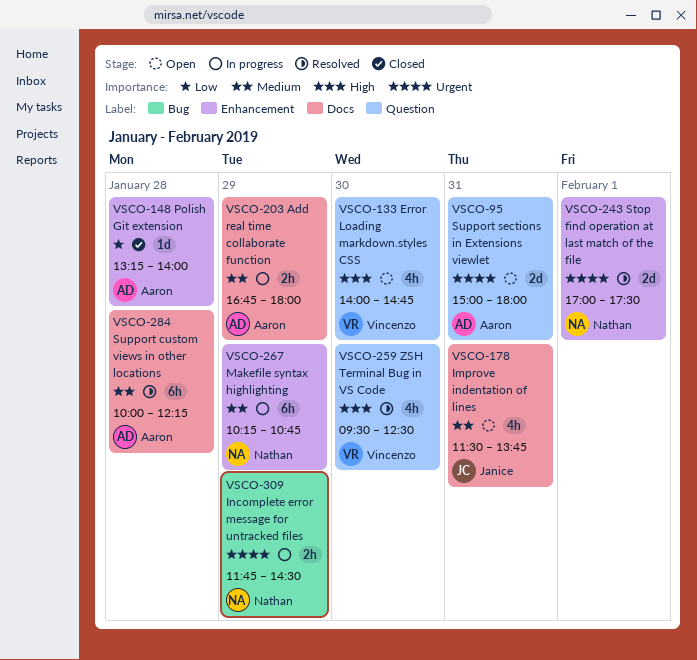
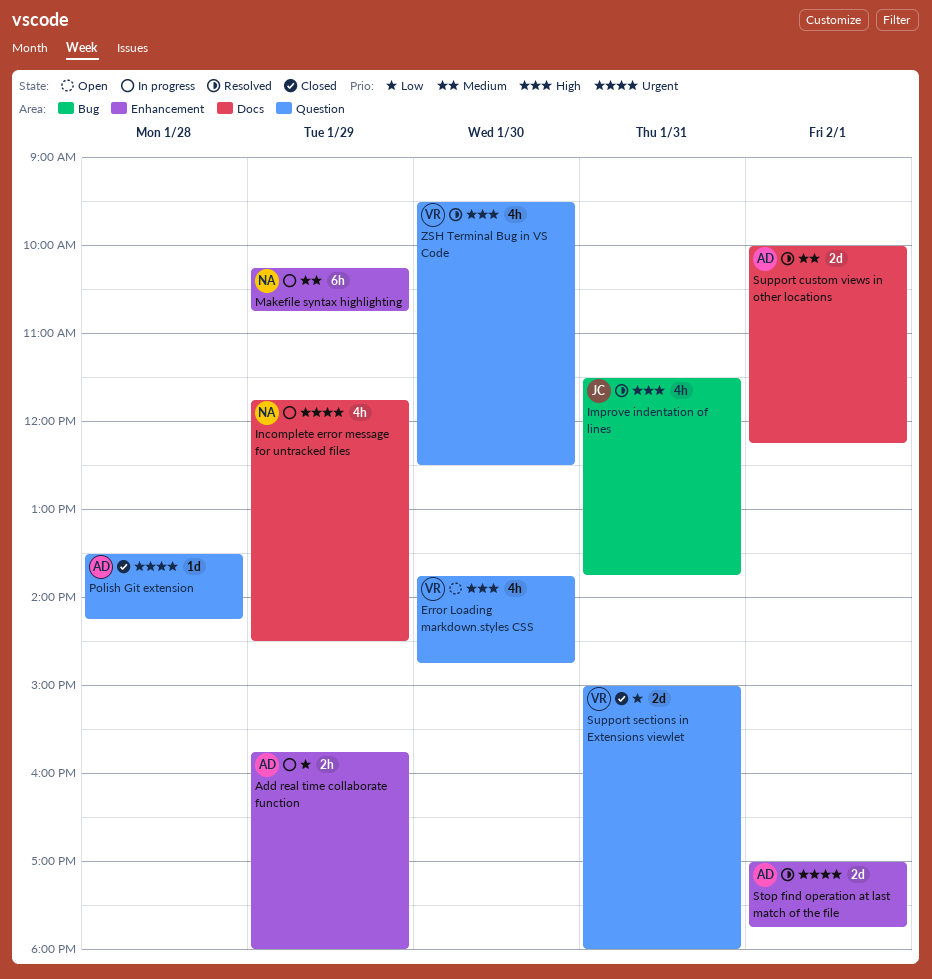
Add real time collaborate function, priority: Medium -> Low
Add real time collaborate function, label: Docs -> Enhancement
Add real time collaborate function, begins: 16:45 -> 15:45
Error Loading markdown.styles CSS, begins: 14:00 -> 13:45
Improve indentation of lines, status: Open -> Resolved
Improve indentation of lines, priority: Medium -> High
Improve indentation of lines, label: Docs -> Bug
Incomplete error message for untracked files, label: Bug -> Docs
Incomplete error message for untracked files, estimate: 2h -> 4h
Polish Git extension, priority: Low -> Urgent
Polish Git extension, label: Enhancement -> Question
Polish Git extension, begins: 13:15 -> 13:30
Polish Git extension, ends: 14:00 -> 14:15
Stop find operation at last match of the file, owner: Nathan -> Aaron
Stop find operation at last match of the file, ends: 17:30 -> 17:45
Support custom views in other locations, estimate: 6h -> 2d
Support custom views in other locations, day: Jan 28 -> Feb 1
Support sections in Extensions viewlet, status: Open -> Closed
Support sections in Extensions viewlet, owner: Aaron -> Vincenzo
Support sections in Extensions viewlet, priority: Urgent -> Low

